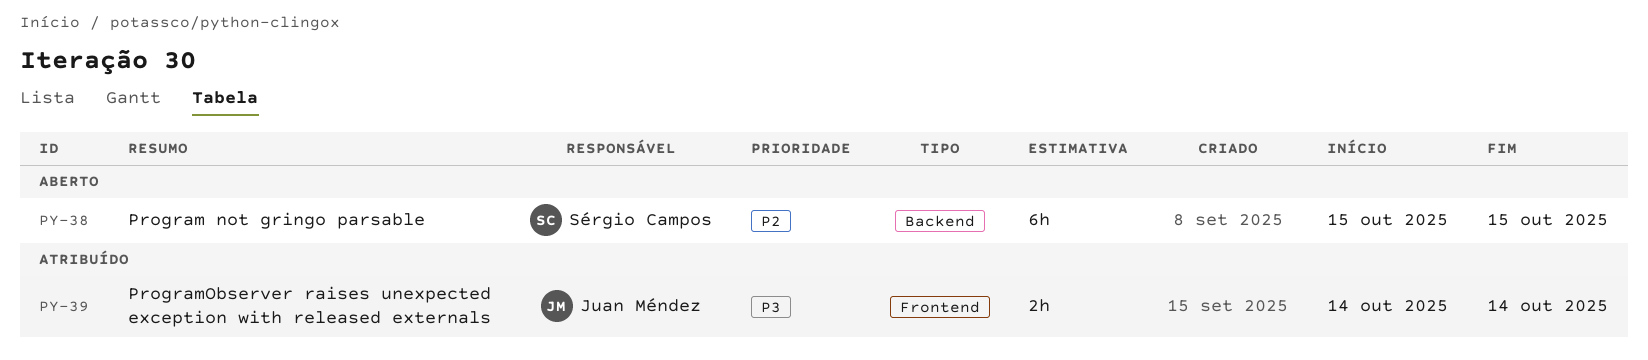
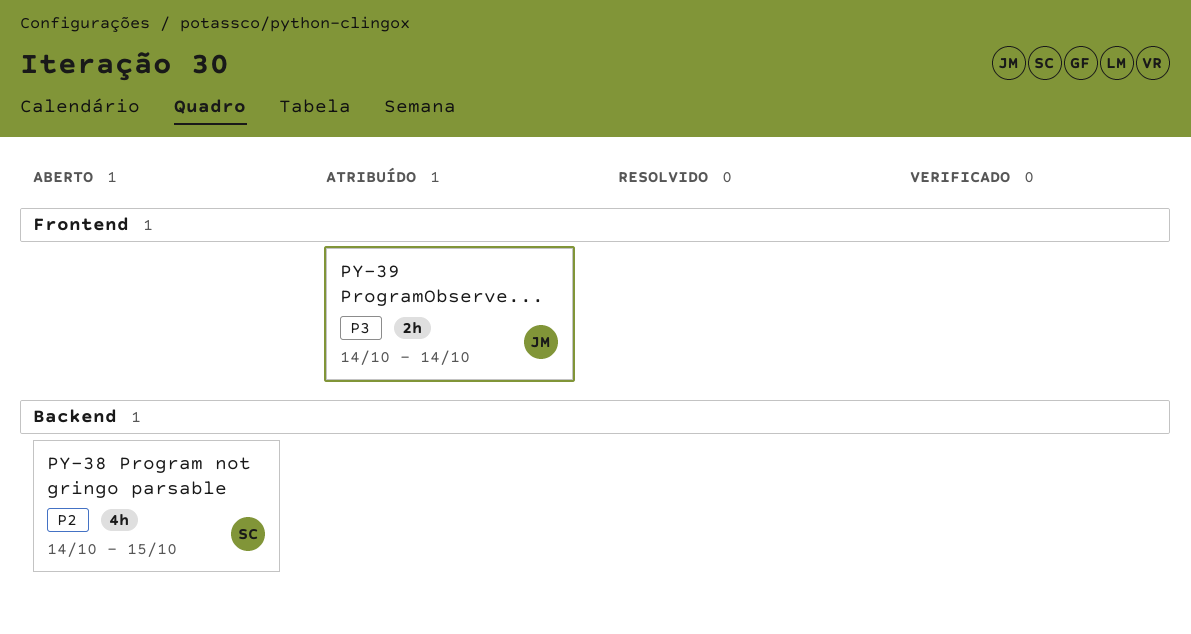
PY-38, estimate: 6h -> 4h
PY-38, start: Oct 15 -> Oct 14

